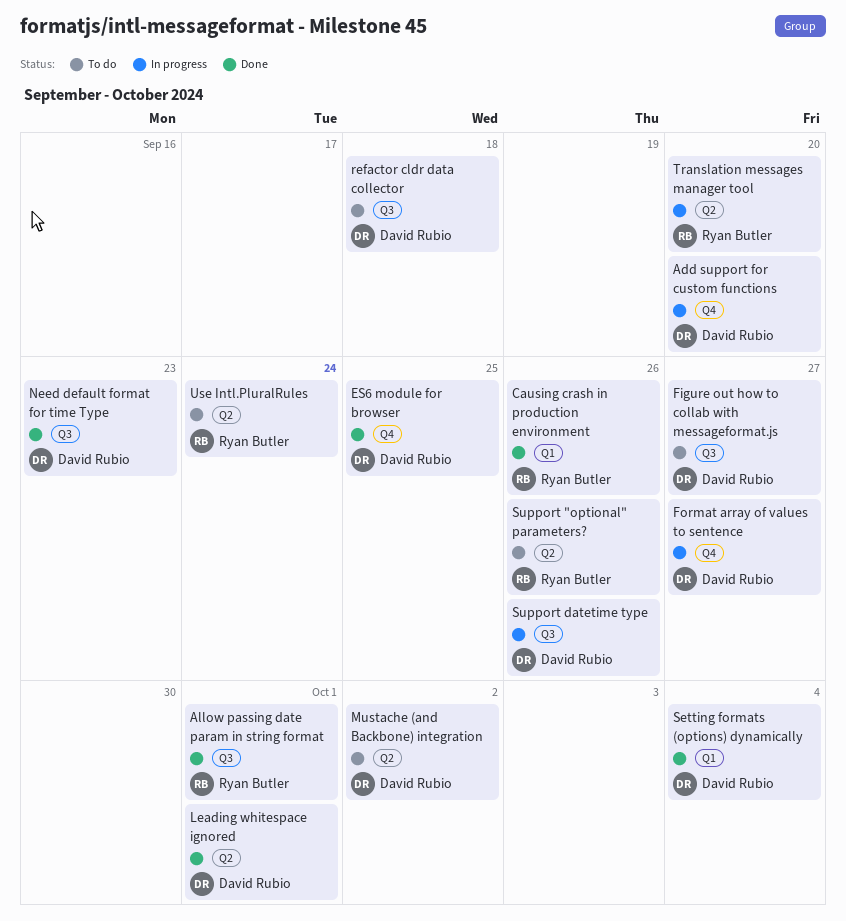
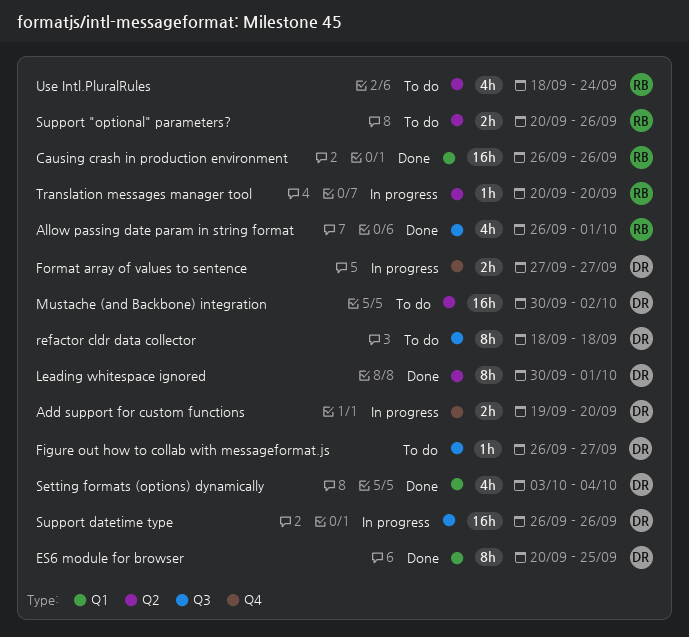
ES6 module for browser, label: Q4 -> Q1
Need default format for time Type: present -> none

